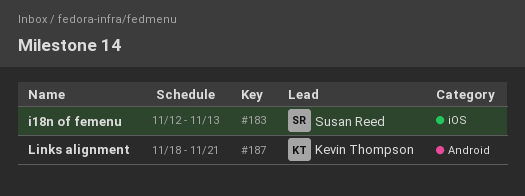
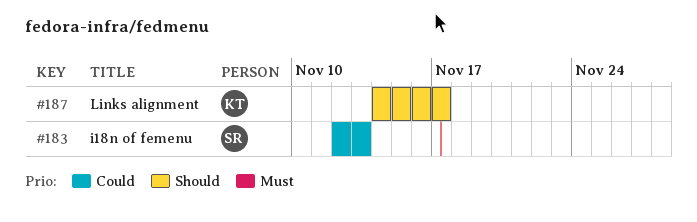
#187, start: Nov 18 -> Nov 14
#187, due: Nov 21 -> Nov 17

